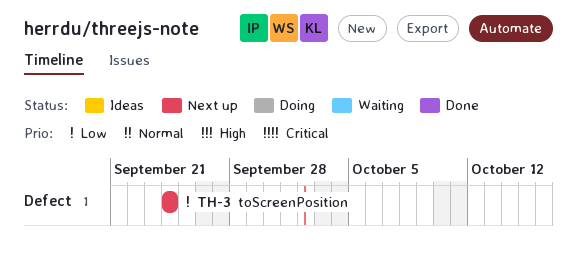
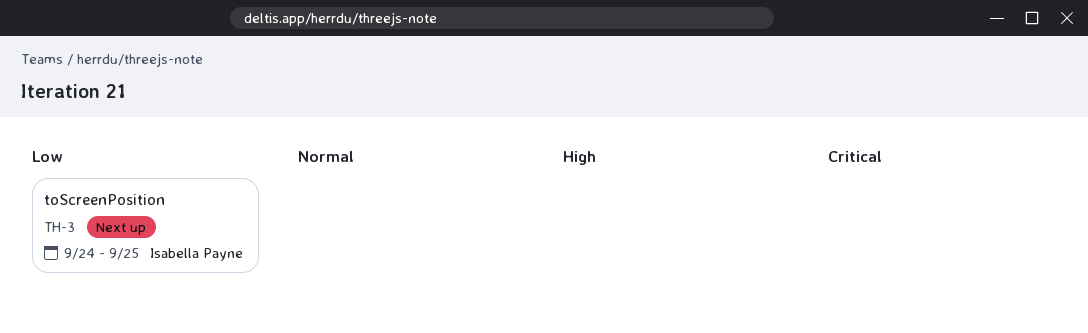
TH-3, due: Sep 24 -> Sep 25

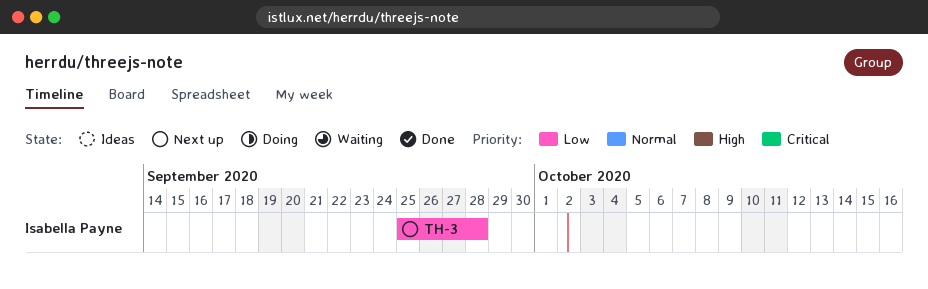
TH-3, start: Sep 24 -> Sep 25
TH-3, due: Sep 25 -> Sep 28

